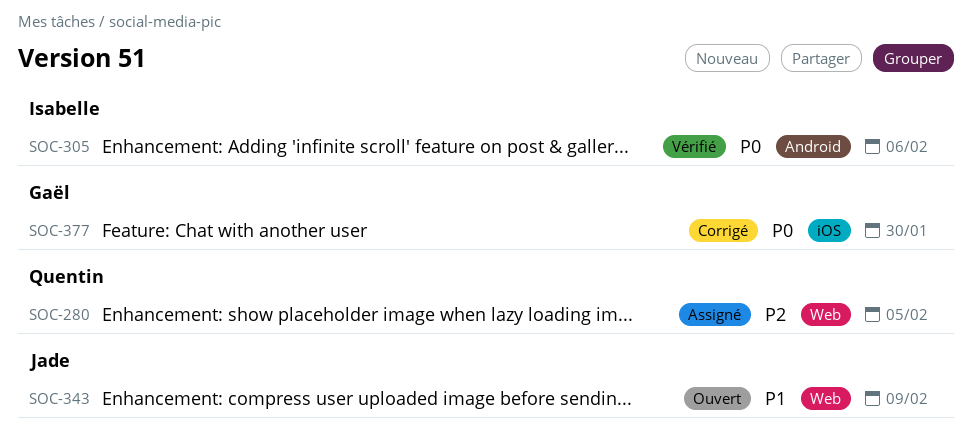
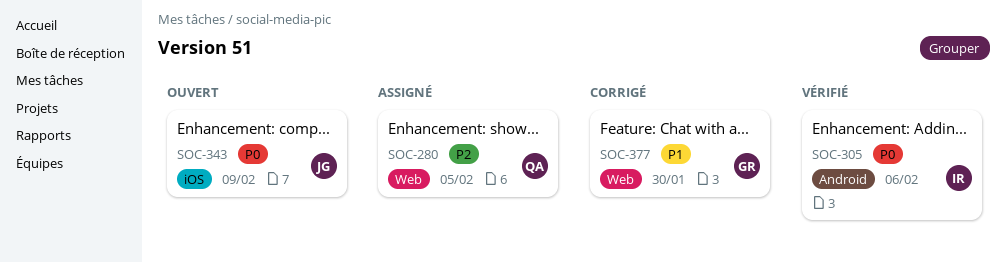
SOC-343, priority: P1 -> P0
SOC-343, label: Web -> iOS
SOC-377, priority: P0 -> P1
SOC-377, label: iOS -> Web

